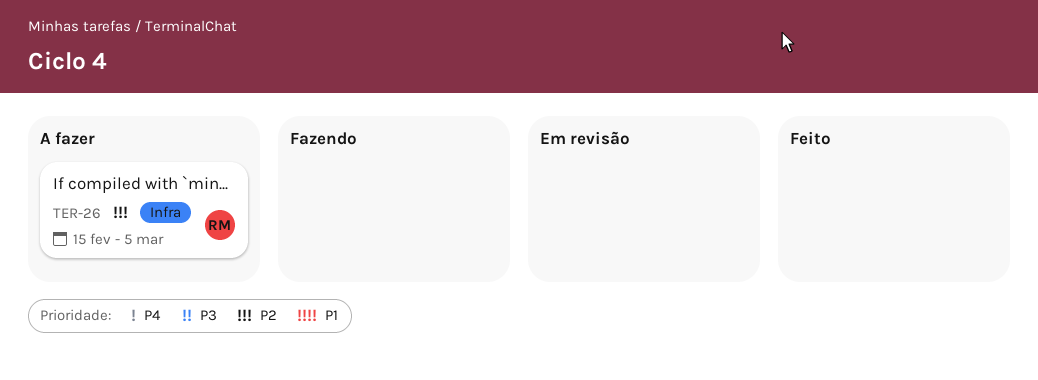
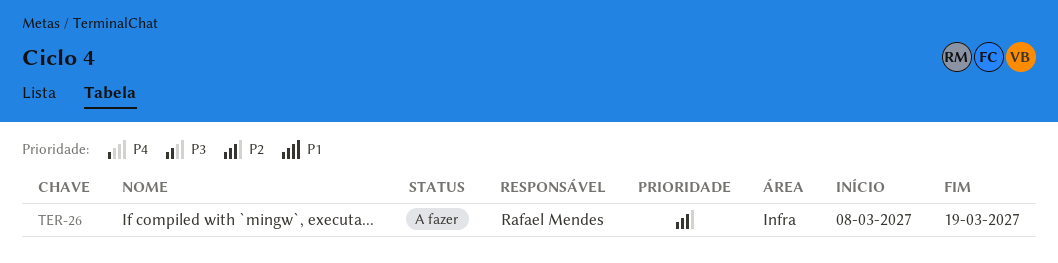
TER-26, start: Feb 15 -> Mar 8
TER-26, due: Mar 5 -> Mar 19

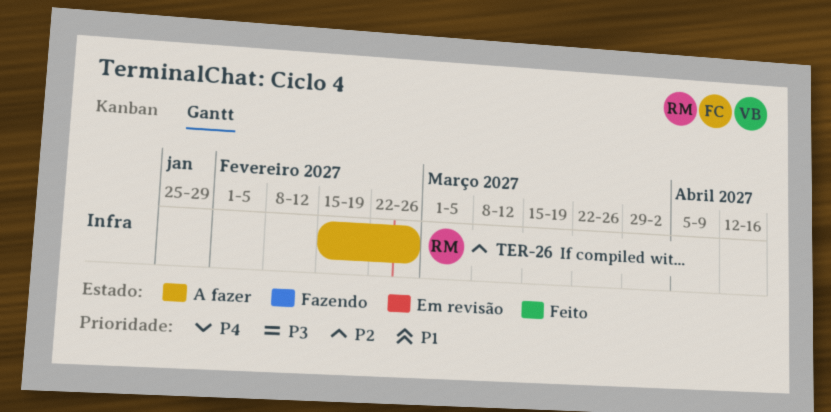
TER-26, start: Mar 8 -> Feb 15
TER-26, due: Mar 19 -> Feb 26

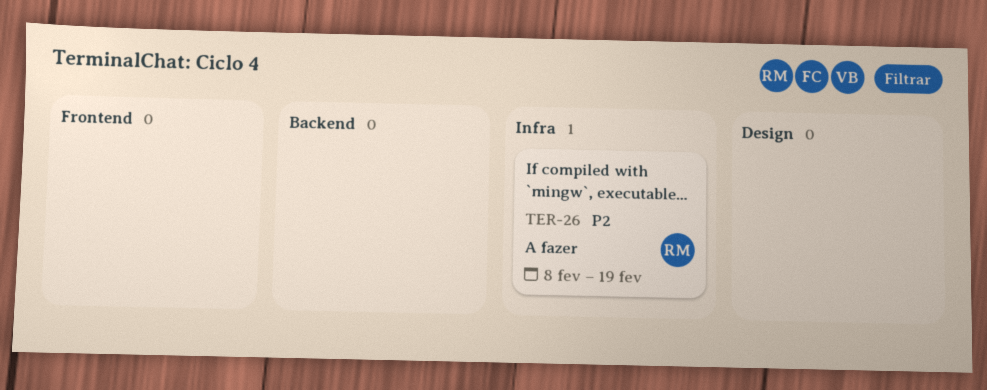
TER-26, start: Feb 15 -> Feb 8
TER-26, due: Feb 26 -> Feb 19

